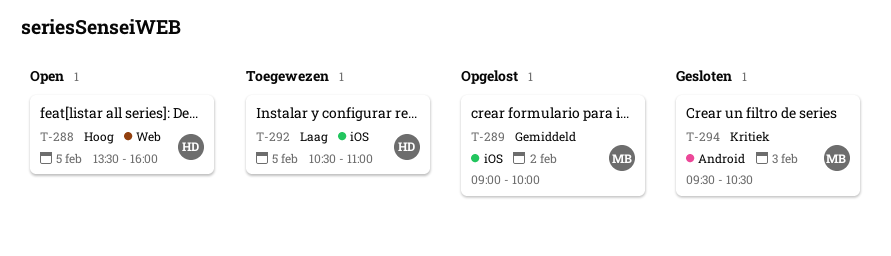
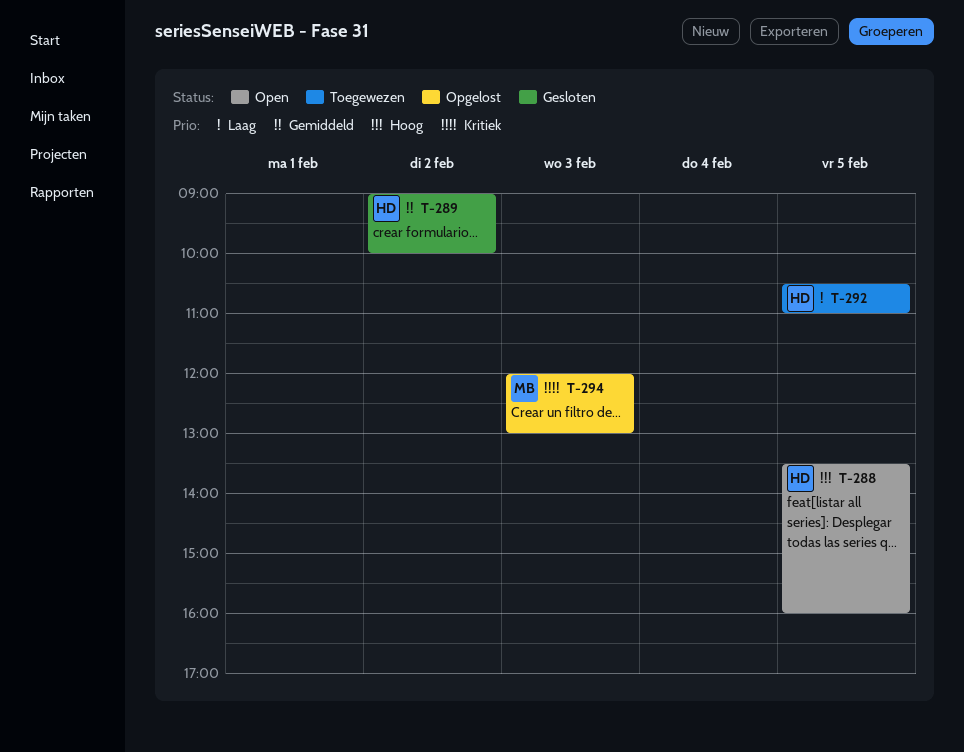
T-289, status: Opgelost -> Gesloten
T-289, owner: MB -> HD
T-294, status: Gesloten -> Opgelost
T-294, begins: 09:30 -> 12:00
T-294, ends: 10:30 -> 13:00

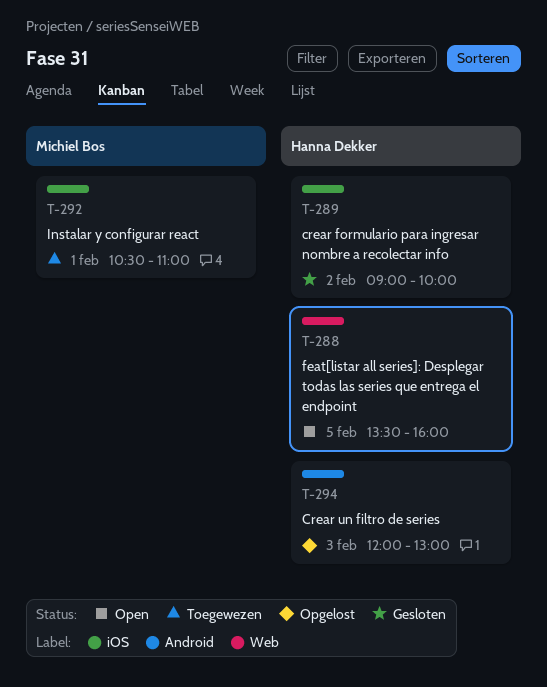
T-292, owner: Hanna Dekker -> Michiel Bos
T-292, day: Feb 5 -> Feb 1
T-294, owner: Michiel Bos -> Hanna Dekker

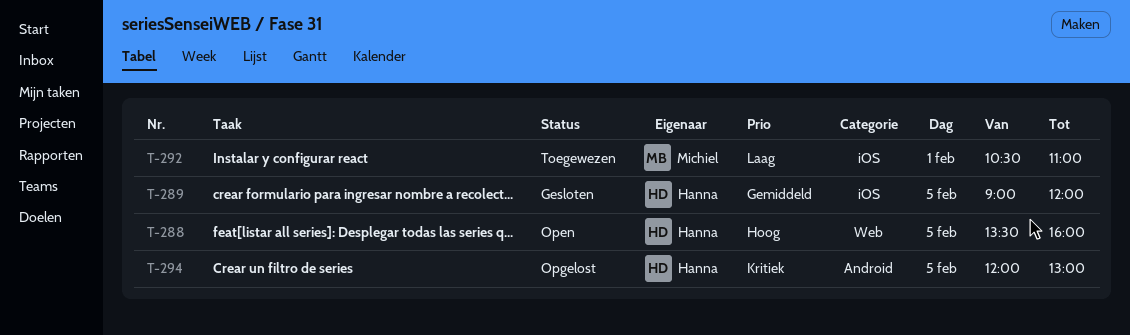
T-289, day: Feb 2 -> Feb 5
T-289, ends: 10:00 -> 12:00
T-294, day: Feb 3 -> Feb 5

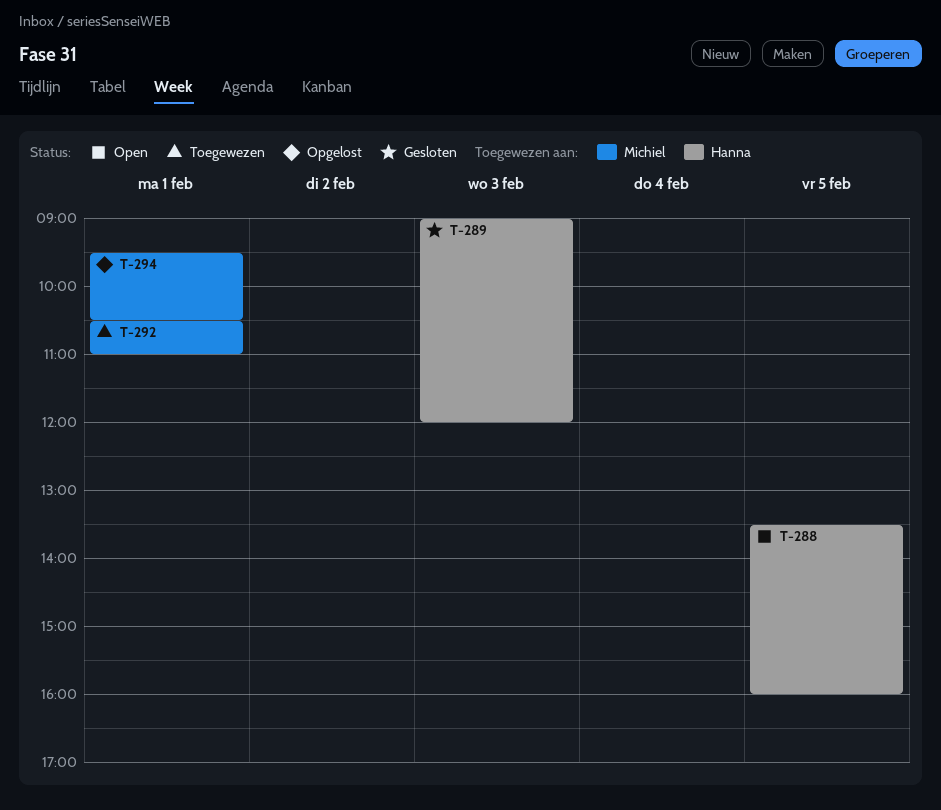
T-289, day: Feb 5 -> Feb 3
T-294, owner: Hanna -> Michiel
T-294, day: Feb 5 -> Feb 1
T-294, begins: 12:00 -> 09:30
T-294, ends: 13:00 -> 10:30

